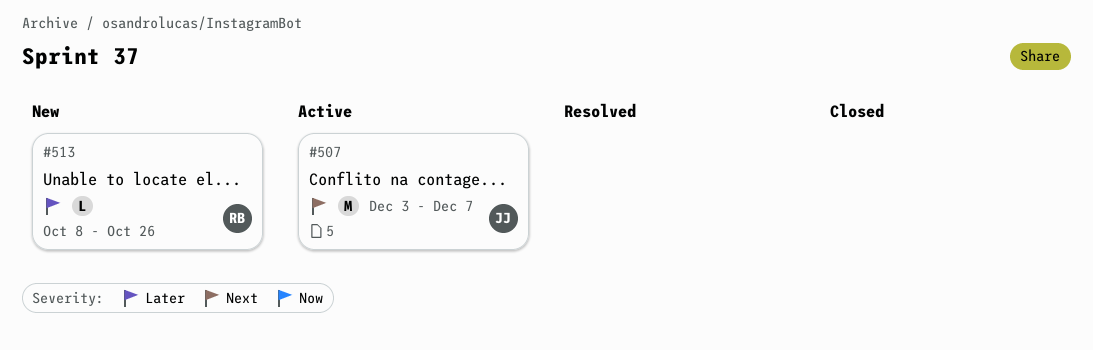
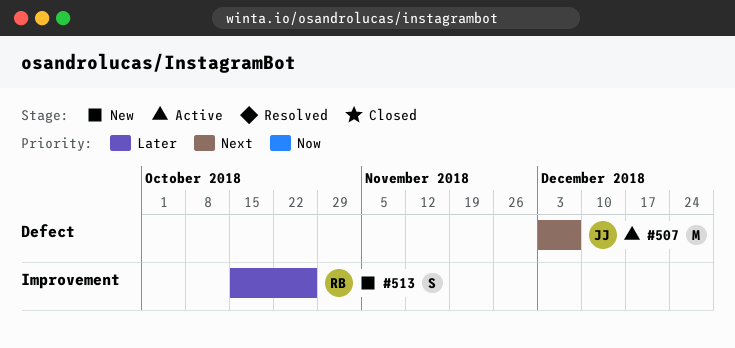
#513, estimate: L -> S
#513, start: Oct 8 -> Oct 15

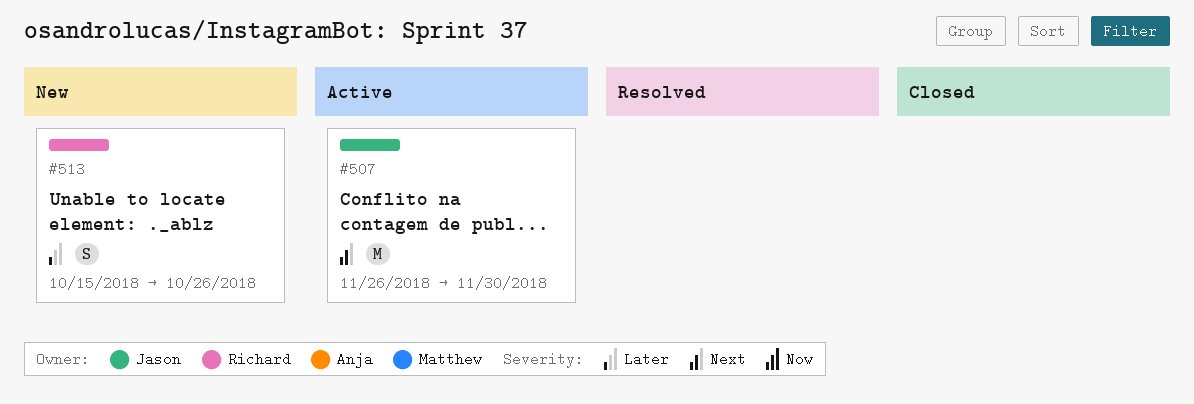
#507, start: Dec 3 -> Nov 26
#507, due: Dec 7 -> Nov 30

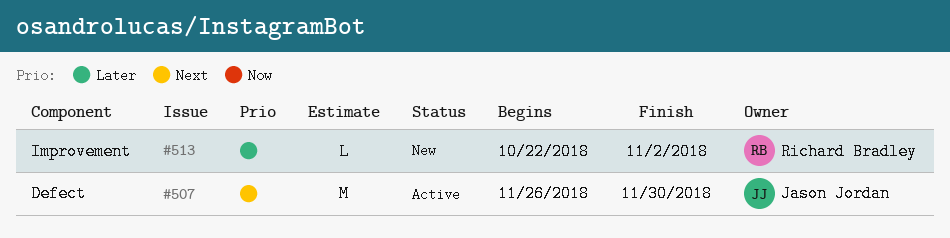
#513, estimate: S -> L
#513, start: Oct 15 -> Oct 22
#513, due: Oct 26 -> Nov 2

